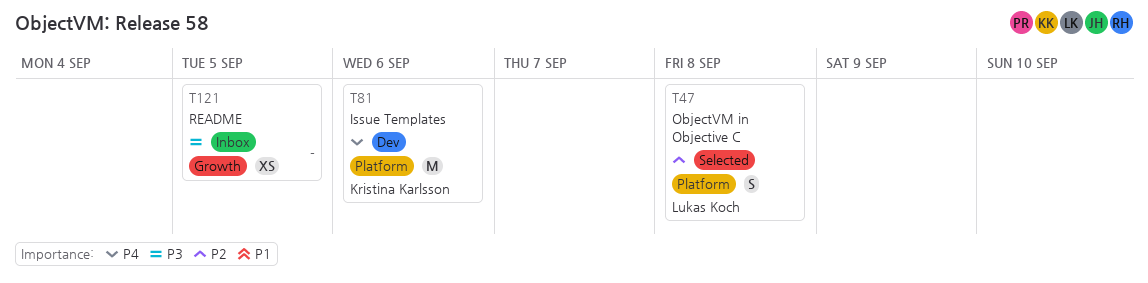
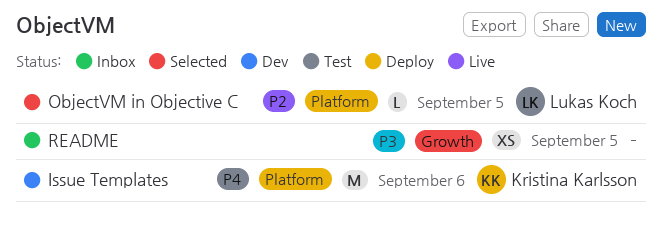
ObjectVM in Objective C, estimate: S -> L
ObjectVM in Objective C, due: Sep 8 -> Sep 5

